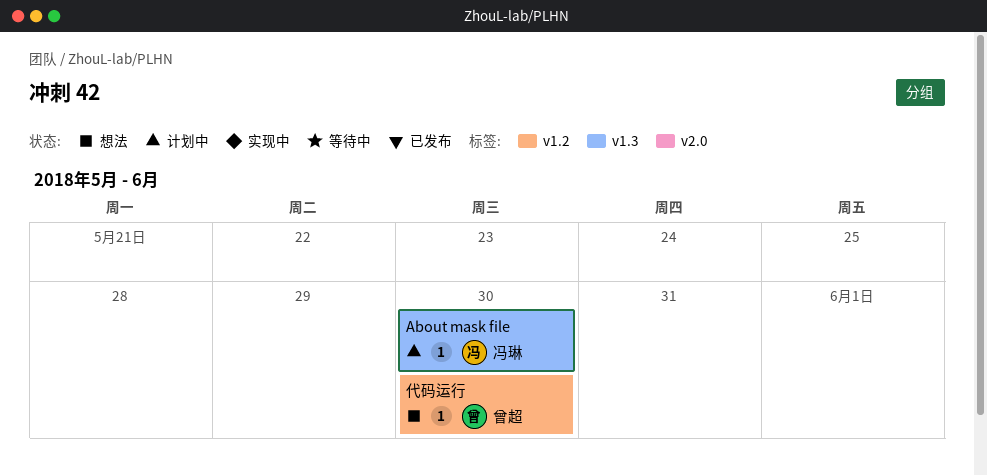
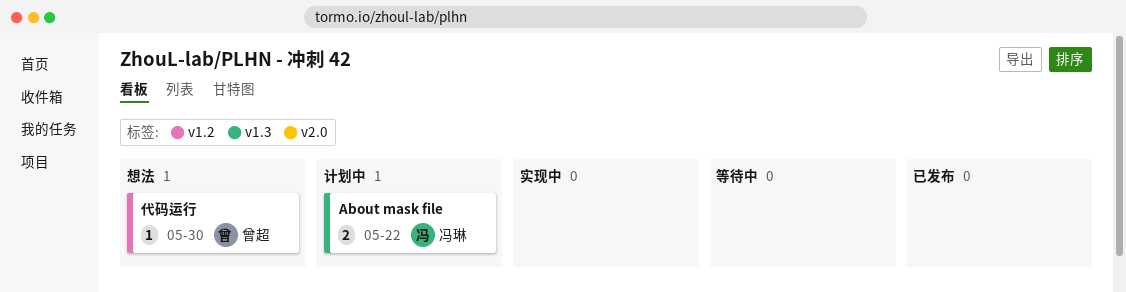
About mask file, estimate: 1 -> 2
About mask file, due: May 30 -> May 22

